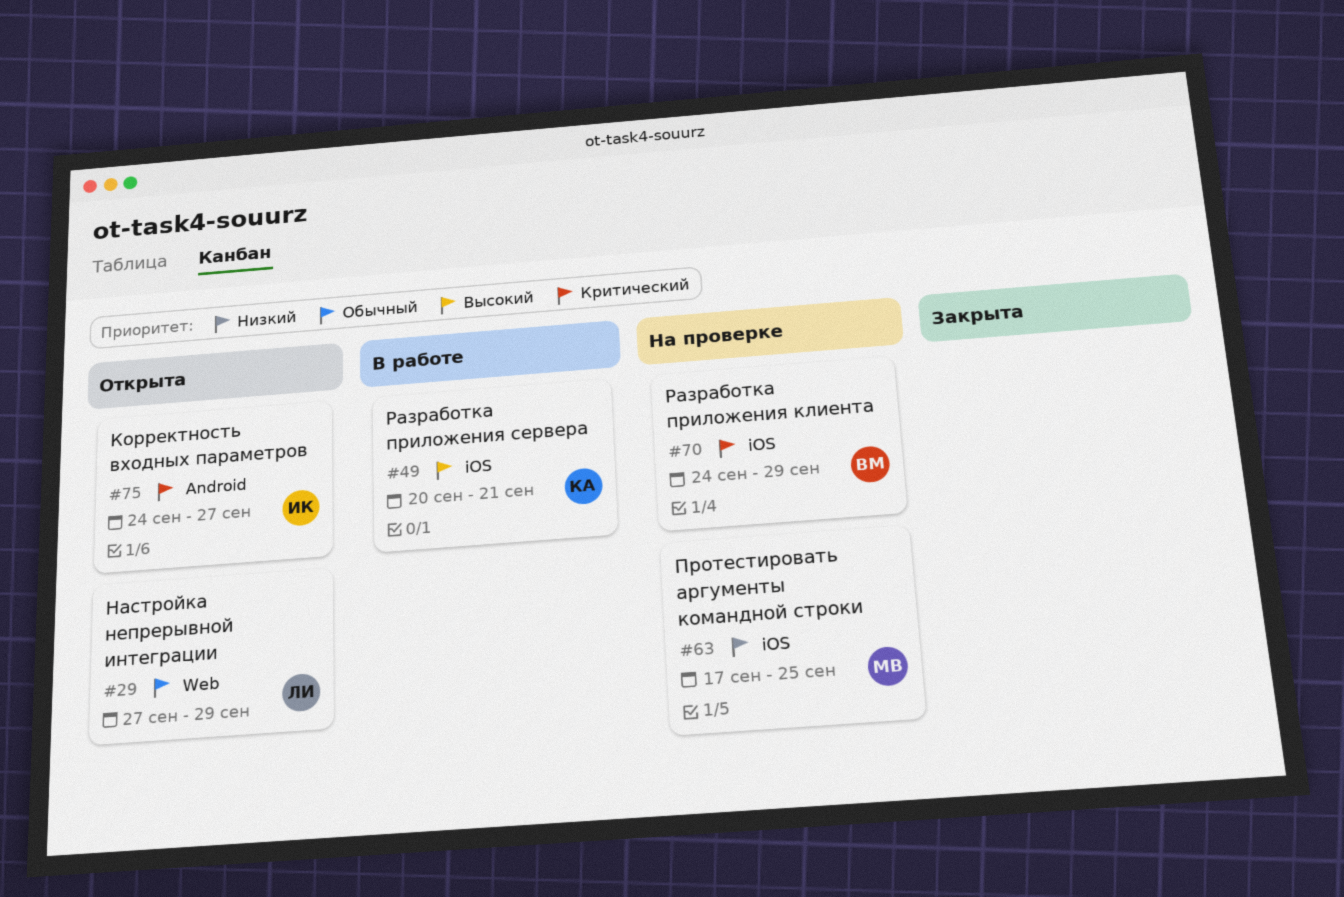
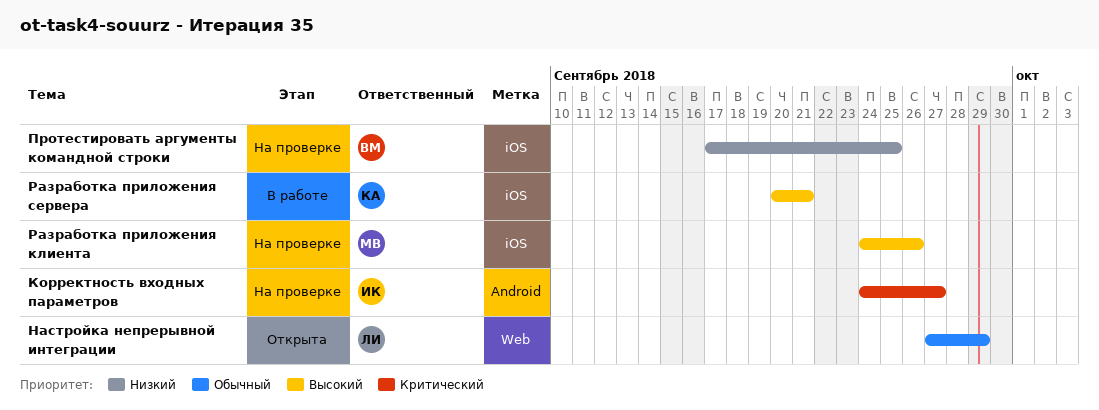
Корректность входных параметров, status: Открыта -> На проверке
Протестировать аргументы командной строки, owner: МВ -> ВМ
Разработка приложения клиента, owner: ВМ -> МВ
Разработка приложения клиента, priority: Критический -> Высокий
Разработка приложения клиента, due: Sep 29 -> Sep 26

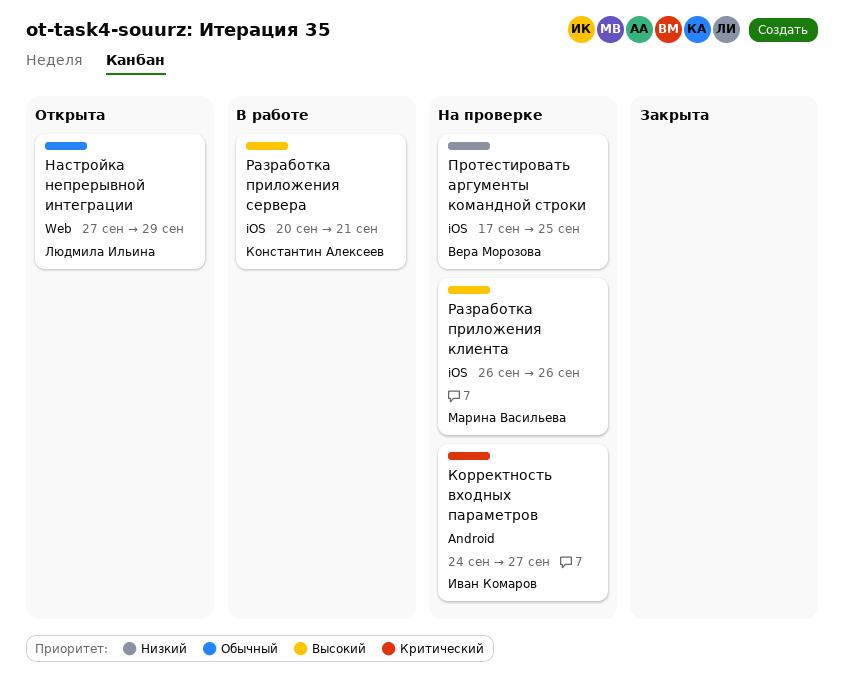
Разработка приложения клиента, start: Sep 24 -> Sep 26

